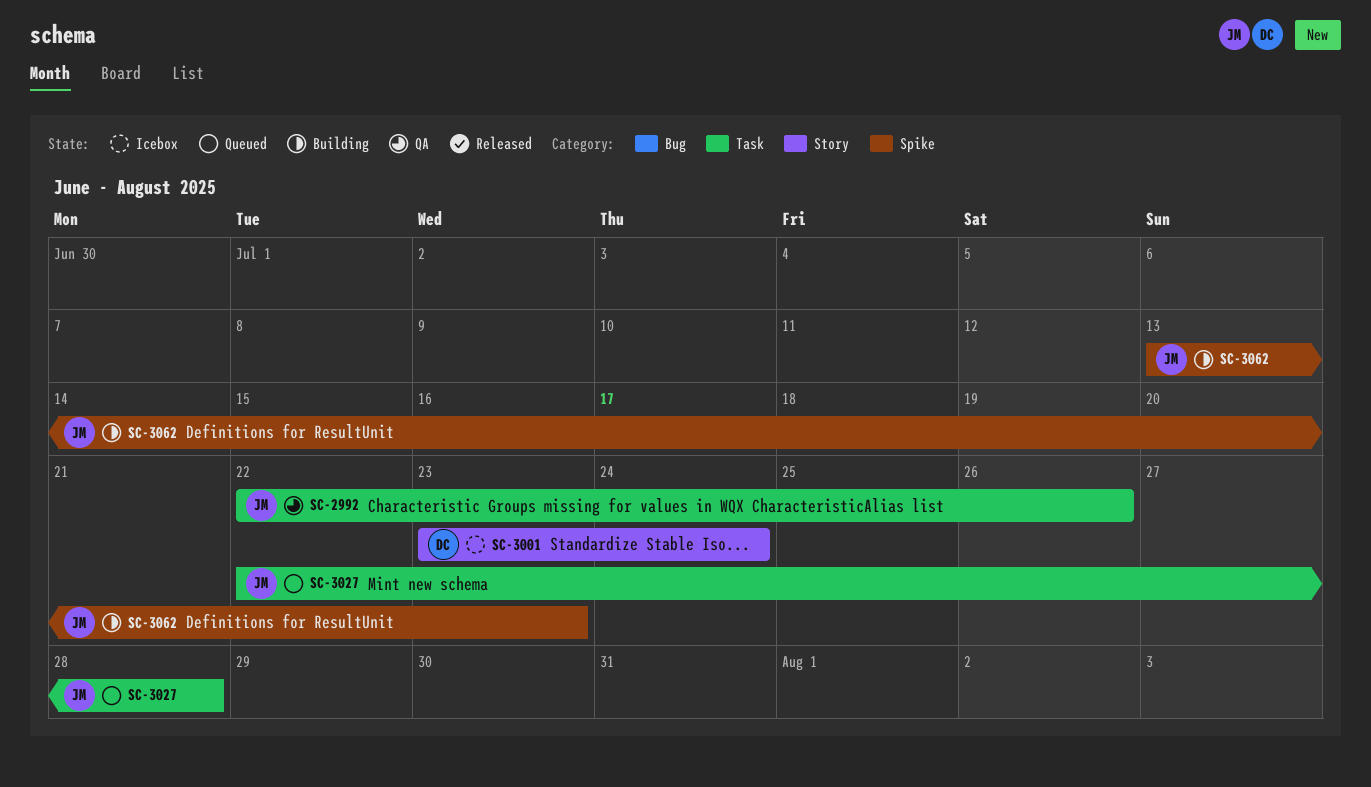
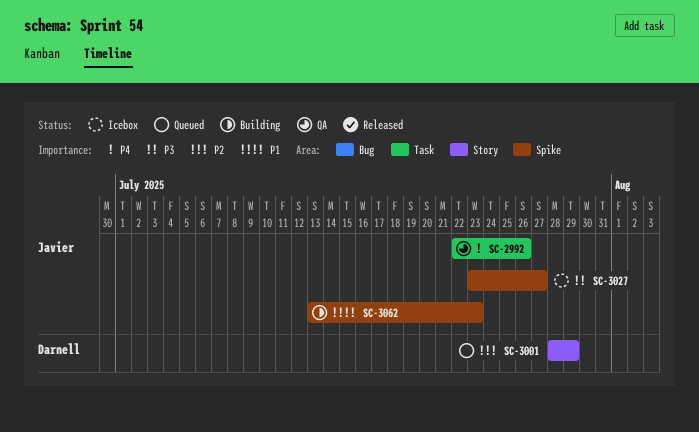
SC-3001, status: Icebox -> Queued
SC-3001, start: Jul 23 -> Jul 28
SC-3001, due: Jul 24 -> Jul 29
SC-3027, status: Queued -> Icebox
SC-3027, label: Task -> Spike
SC-3027, start: Jul 22 -> Jul 23
SC-3027, due: Jul 28 -> Jul 27

